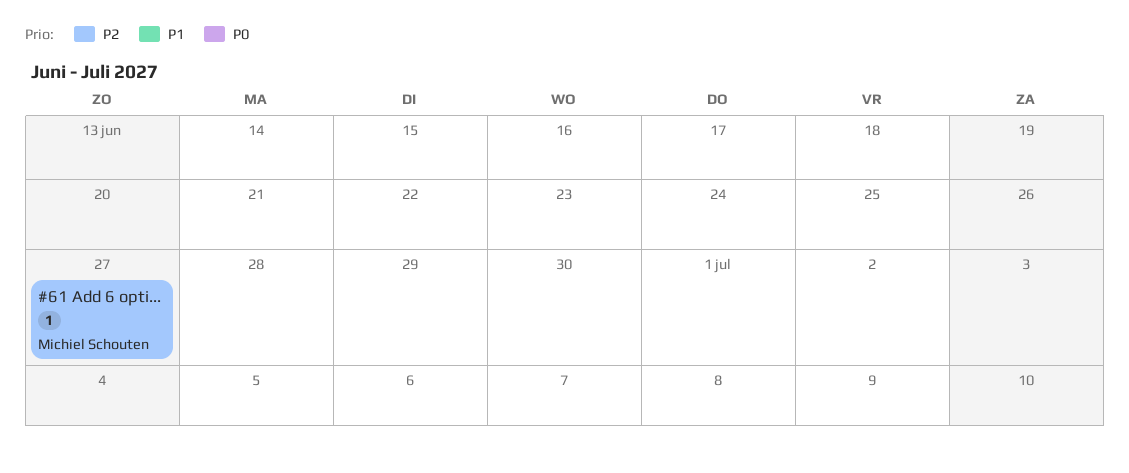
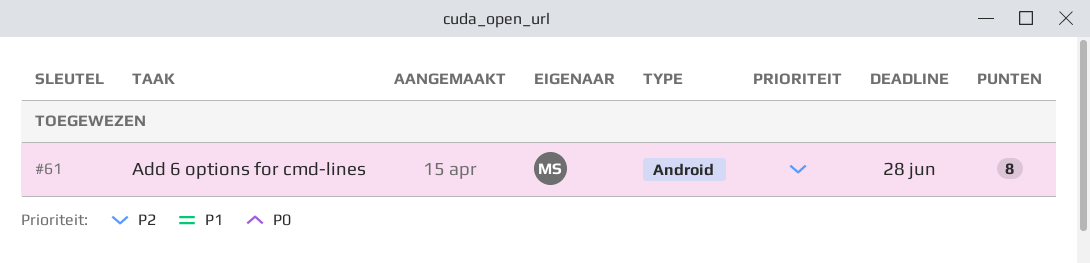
#61, estimate: 1 -> 8
#61, due: Jun 27 -> Jun 28

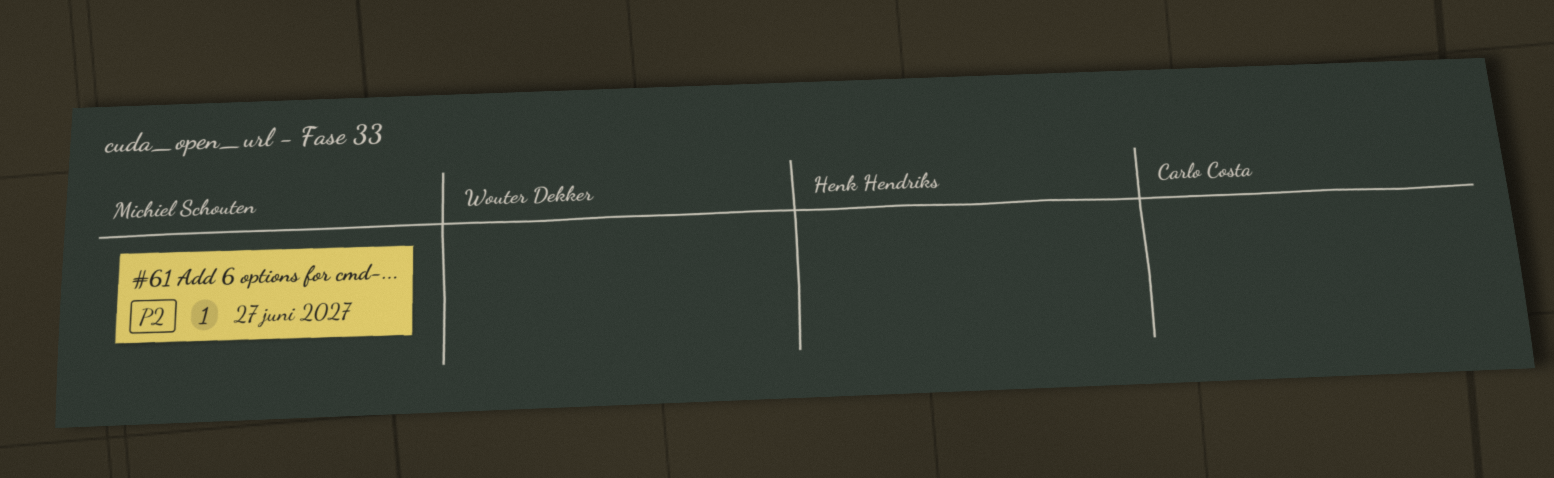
#61, estimate: 8 -> 1
#61, due: Jun 28 -> Jun 27

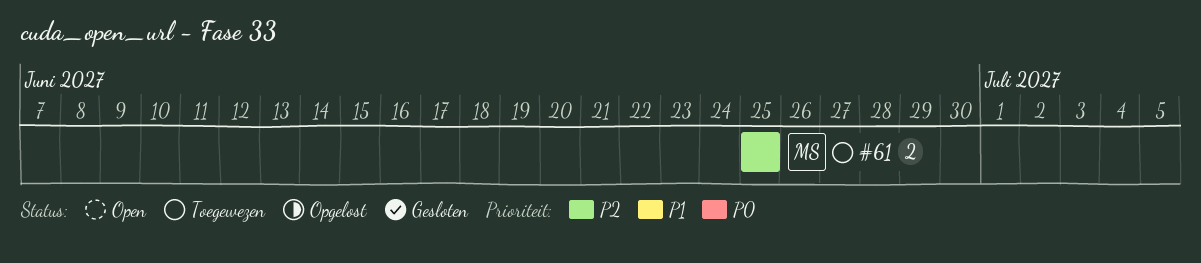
#61, estimate: 1 -> 2
#61, due: Jun 27 -> Jun 25

